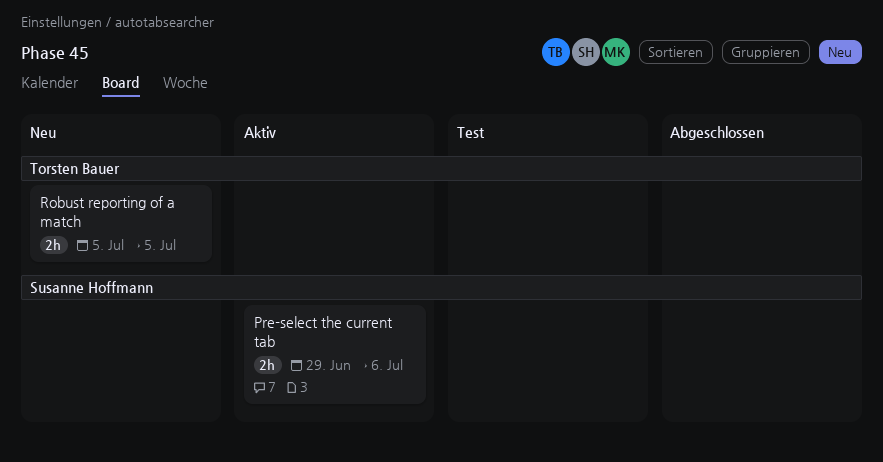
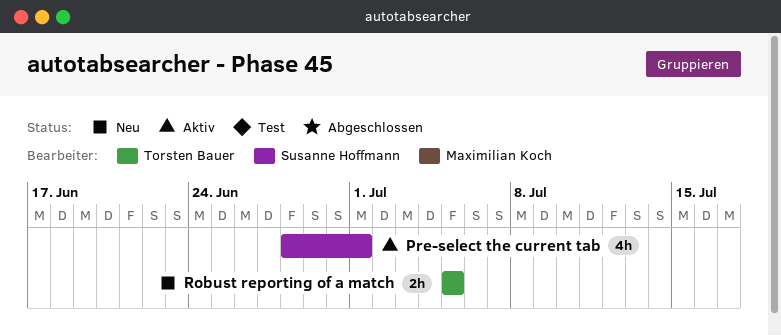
Pre-select the current tab, estimate: 2h -> 4h
Pre-select the current tab, start: Jun 29 -> Jun 28
Pre-select the current tab, due: Jul 6 -> Jul 1

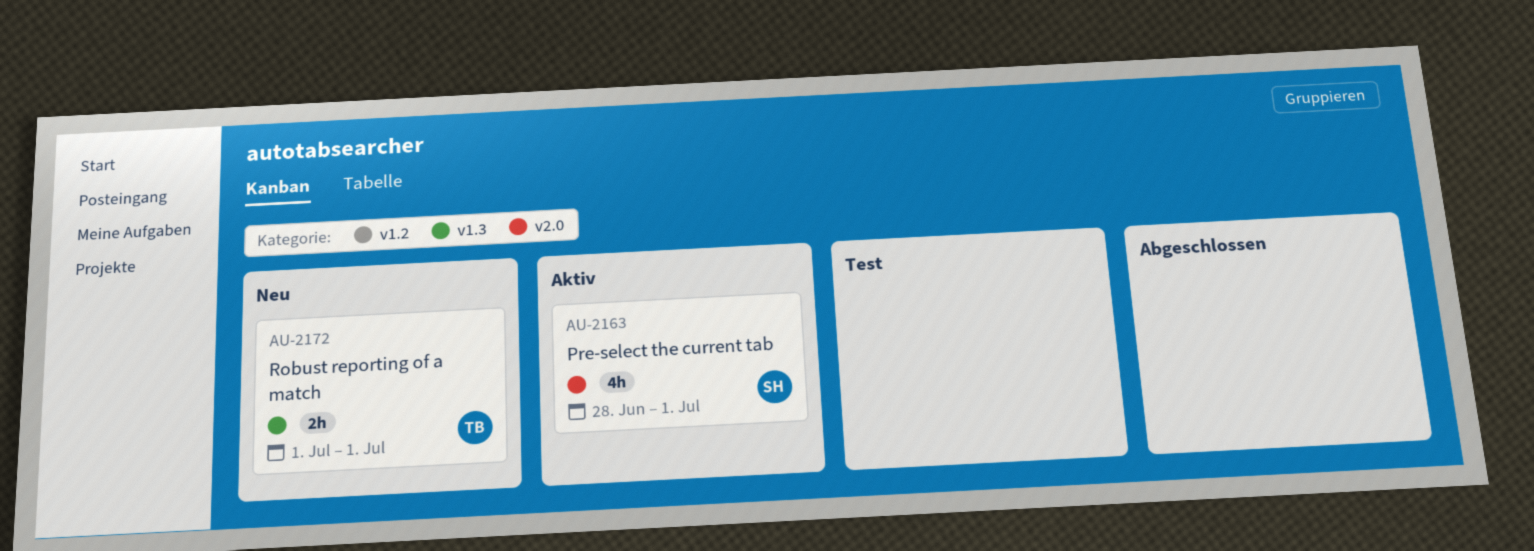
Robust reporting of a match, start: Jul 5 -> Jul 1
Robust reporting of a match, due: Jul 5 -> Jul 1

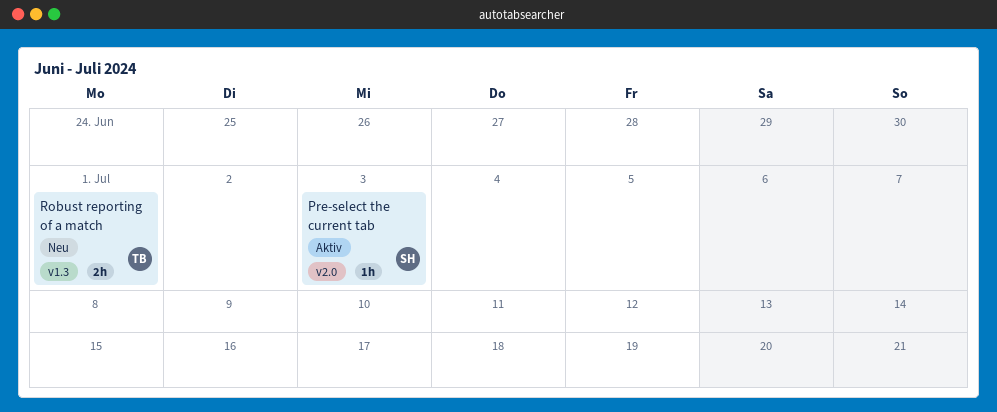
Pre-select the current tab, estimate: 4h -> 1h
Pre-select the current tab, due: Jul 1 -> Jul 3

